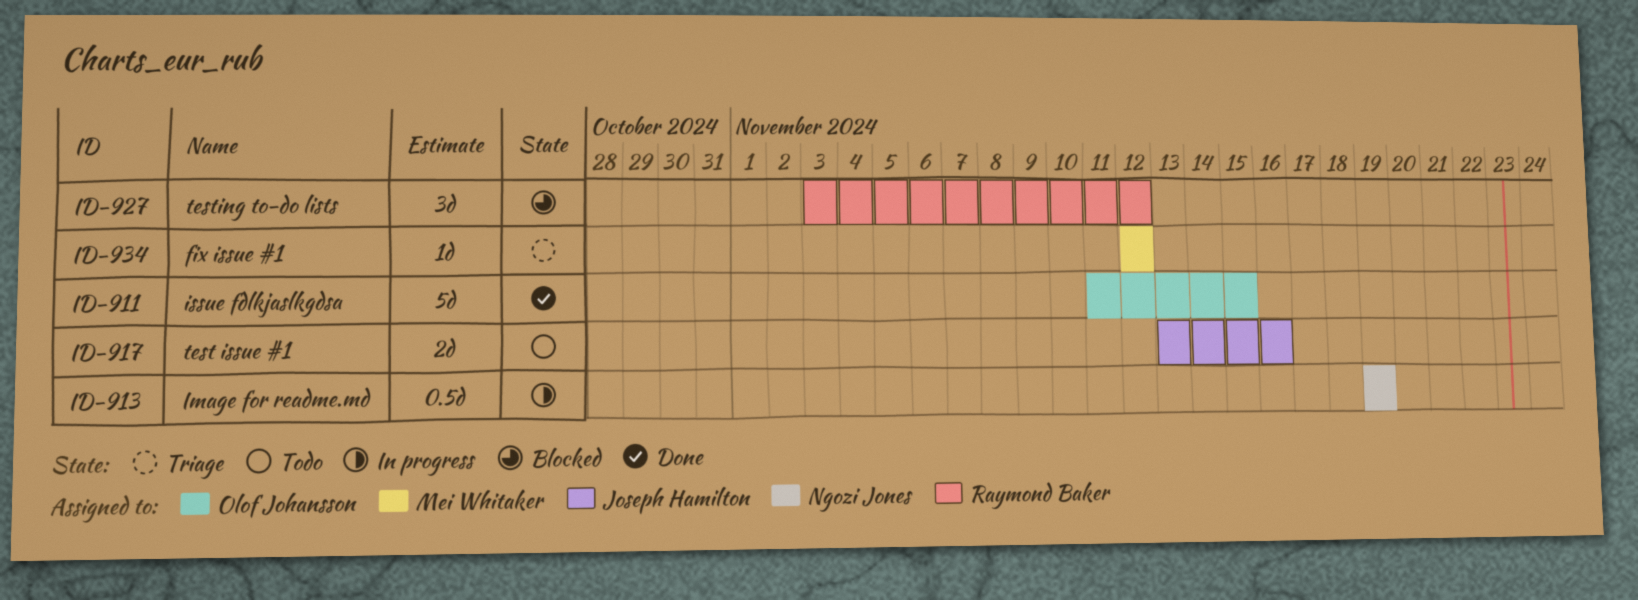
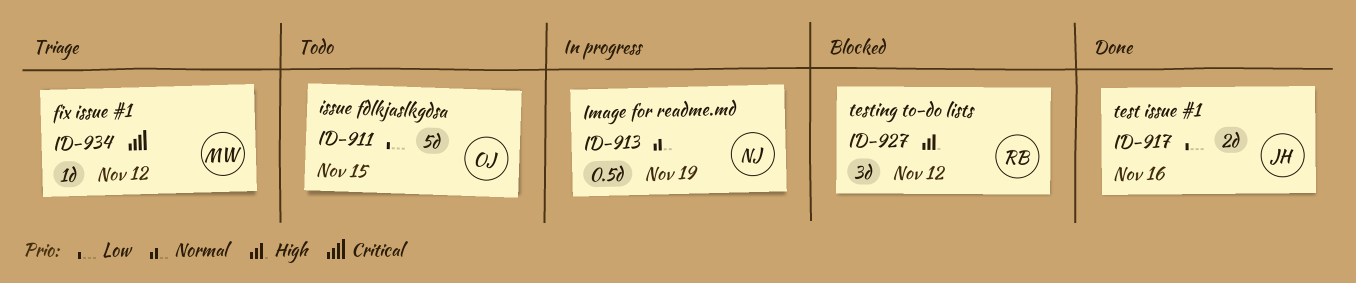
ID-911, status: Done -> Todo
ID-917, status: Todo -> Done

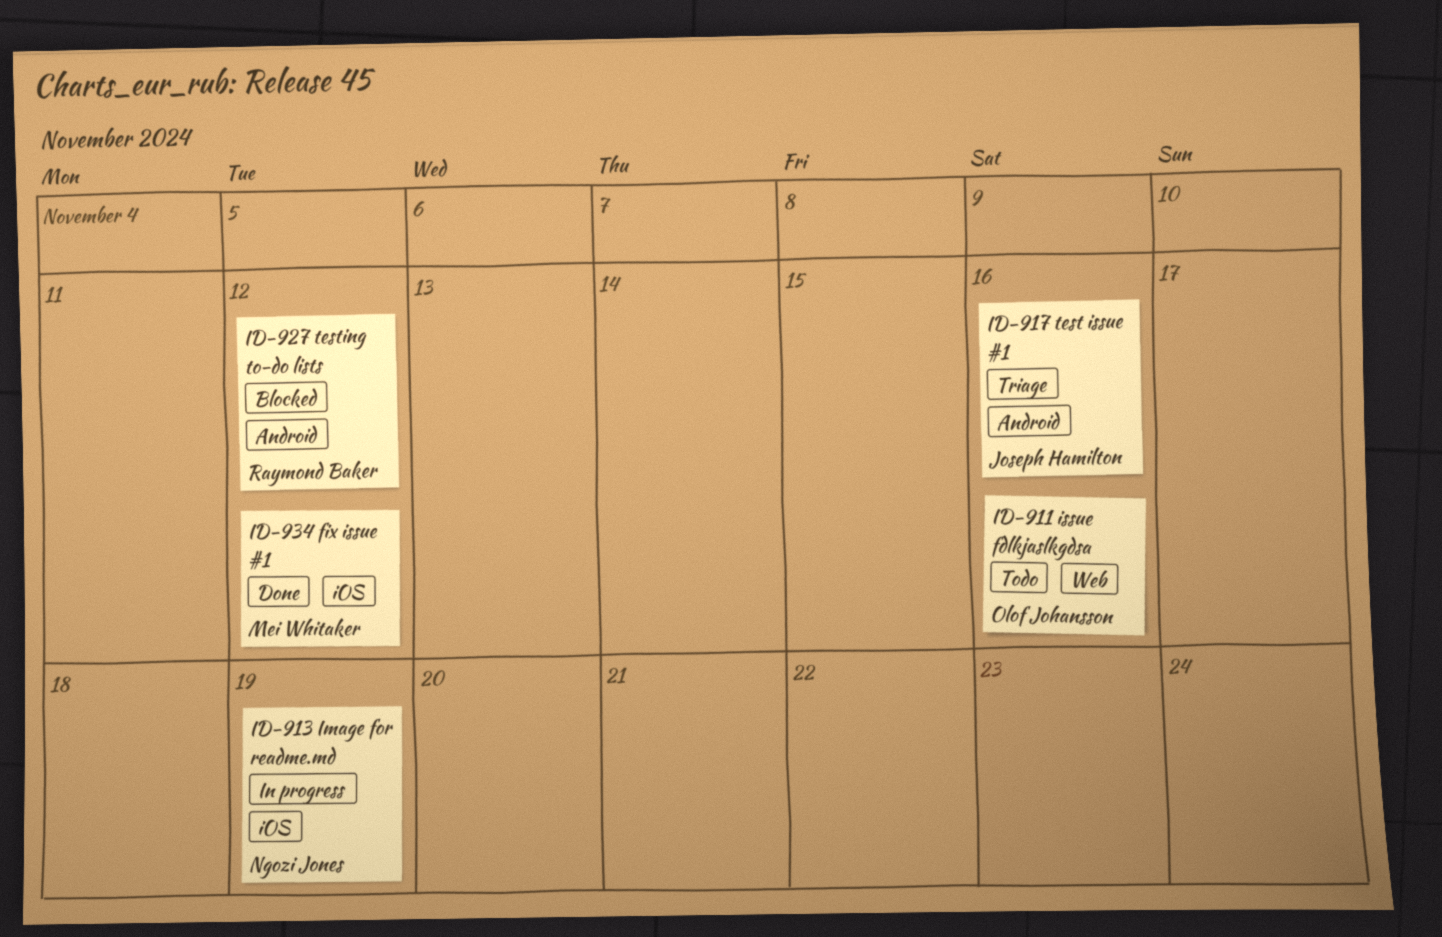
ID-911, due: Nov 15 -> Nov 16
ID-917, status: Done -> Triage
ID-934, status: Triage -> Done

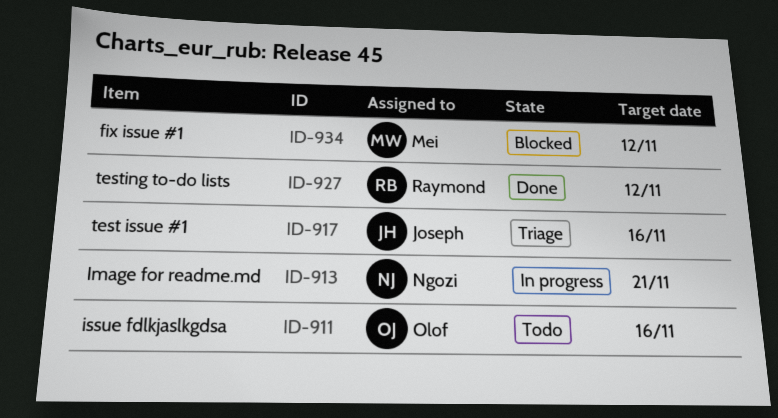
ID-913, due: Nov 19 -> Nov 21
ID-927, status: Blocked -> Done
ID-934, status: Done -> Blocked

